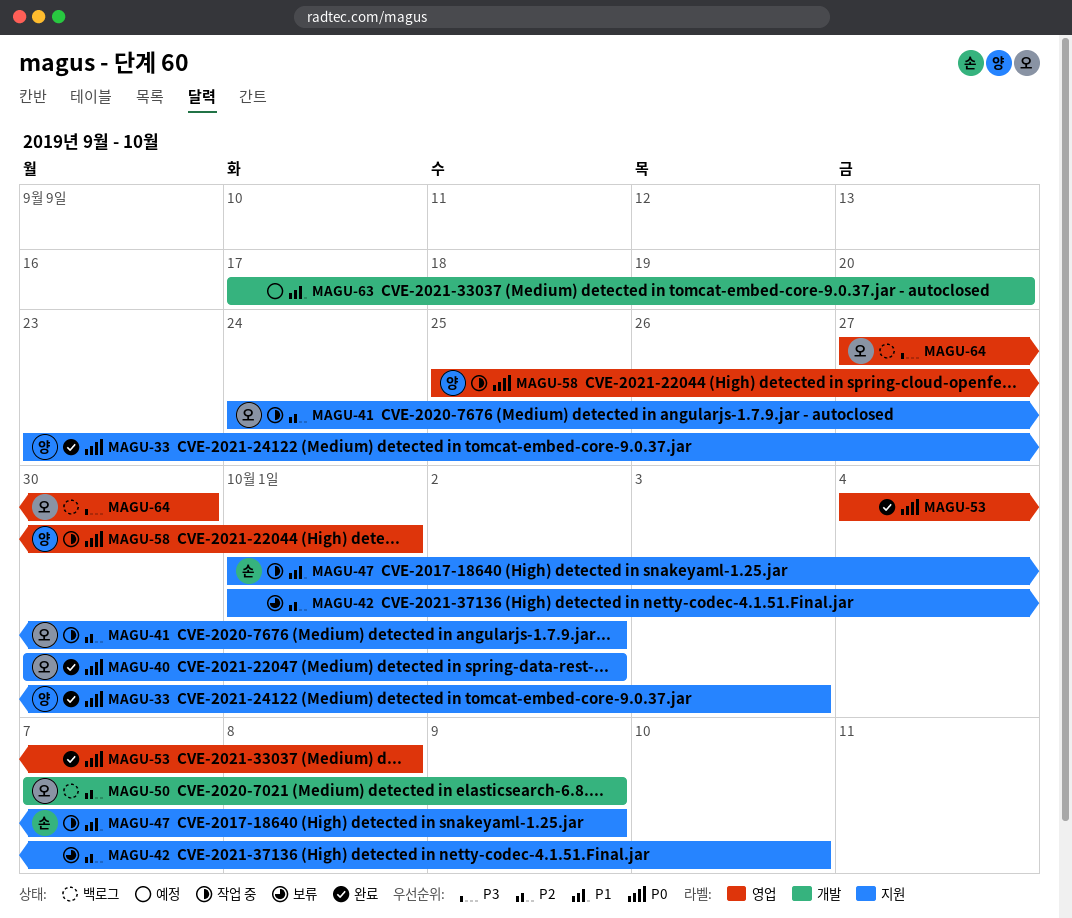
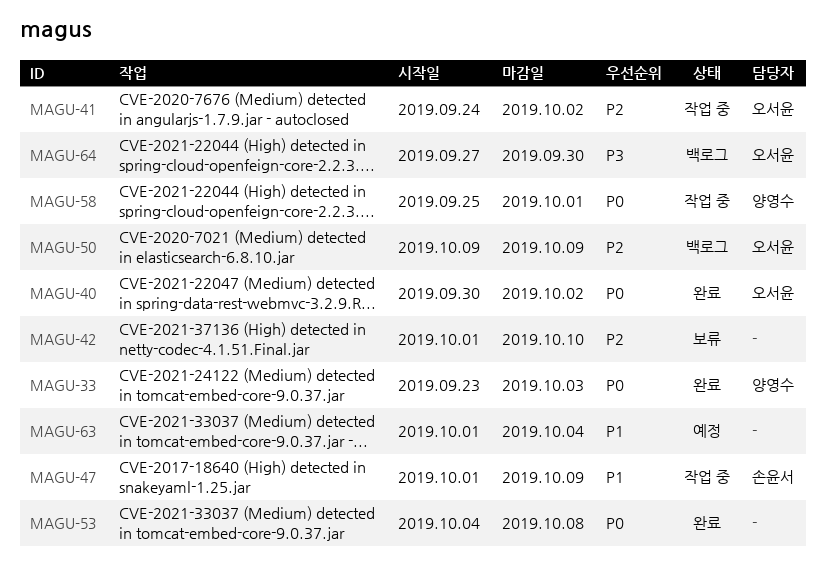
MAGU-50, start: Oct 7 -> Oct 9
MAGU-63, start: Sep 17 -> Oct 1
MAGU-63, due: Sep 20 -> Oct 4

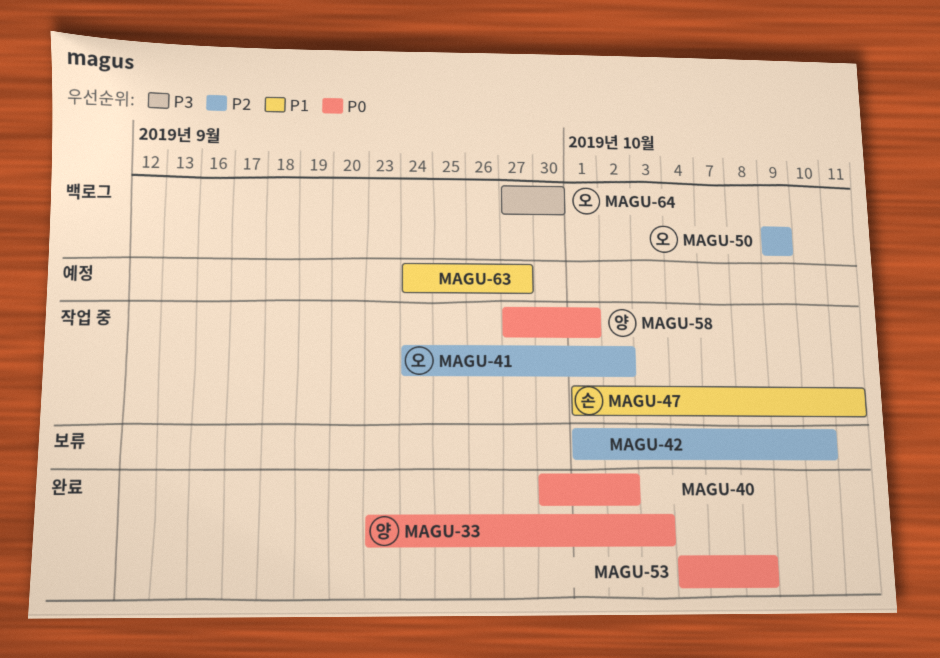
MAGU-40, owner: 오서윤 -> none
MAGU-47, due: Oct 9 -> Oct 11
MAGU-58, start: Sep 25 -> Sep 27
MAGU-63, start: Oct 1 -> Sep 24
MAGU-63, due: Oct 4 -> Sep 27

